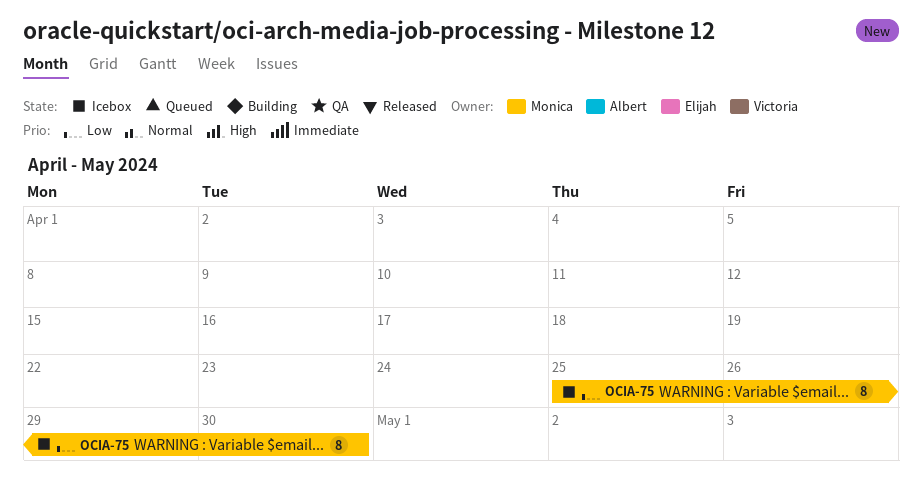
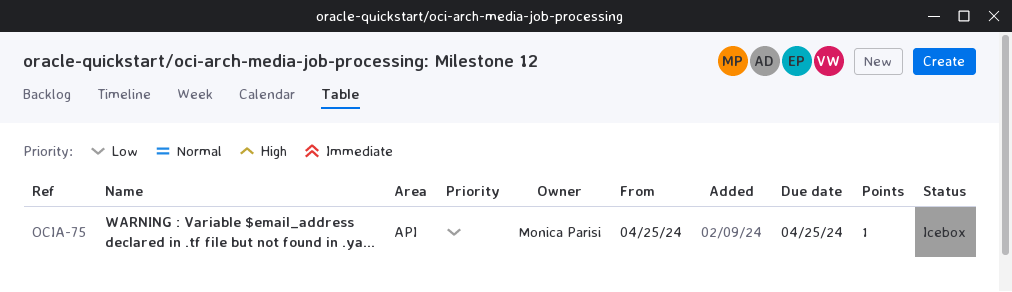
OCIA-75, estimate: 8 -> 1
OCIA-75, due: Apr 30 -> Apr 25

